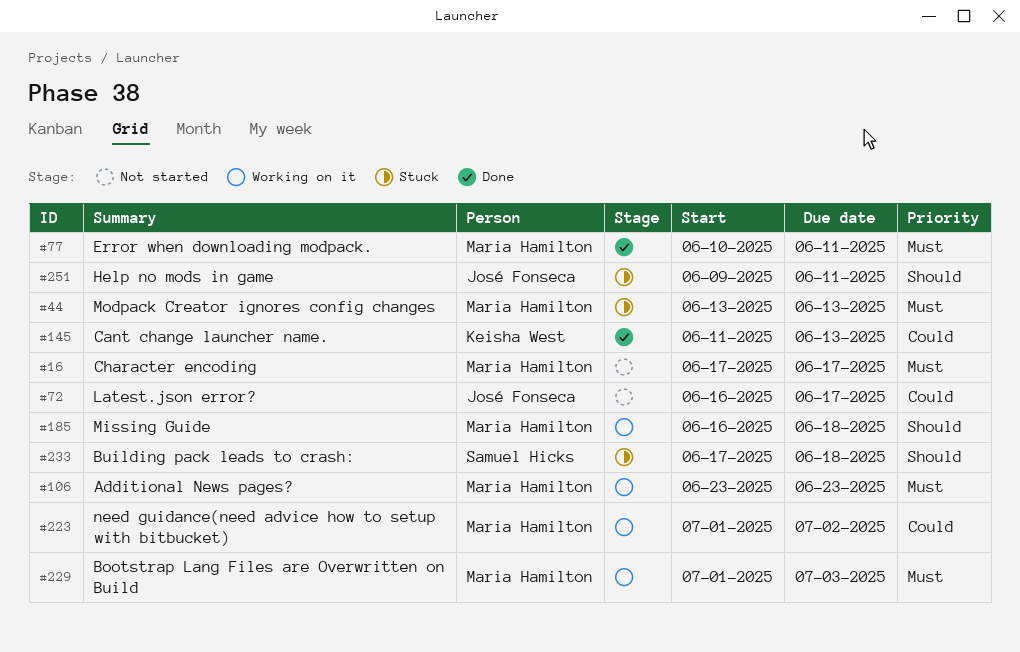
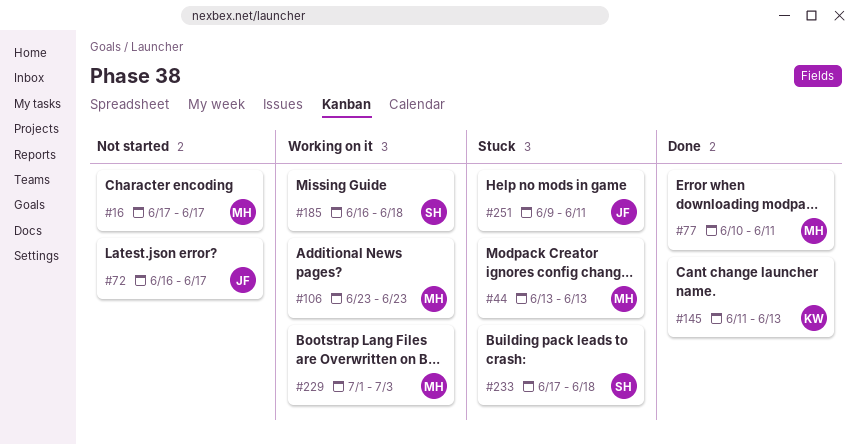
#185, owner: Maria Hamilton -> Samuel Hicks
#223: present -> none

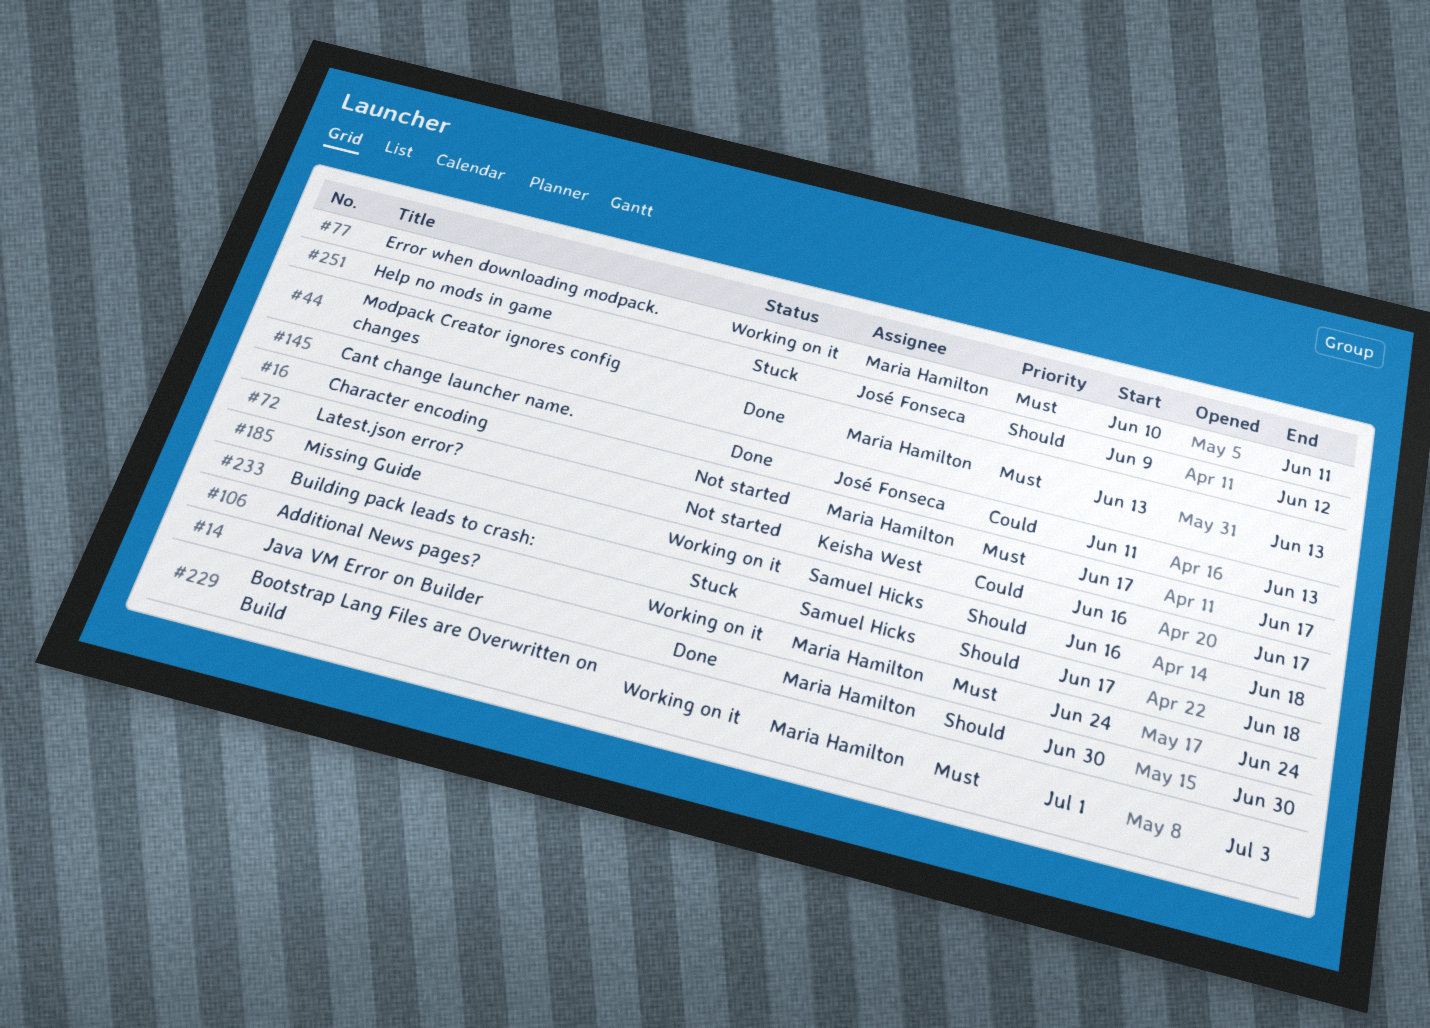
#14: none -> present
#44, status: Stuck -> Done
#72, owner: José Fonseca -> Keisha West
#77, status: Done -> Working on it
#106, start: Jun 23 -> Jun 24
#106, due: Jun 23 -> Jun 24
#145, owner: Keisha West -> José Fonseca
#251, due: Jun 11 -> Jun 12

